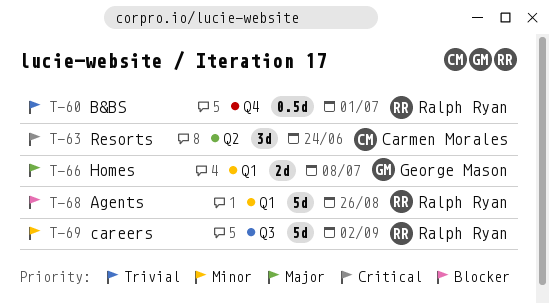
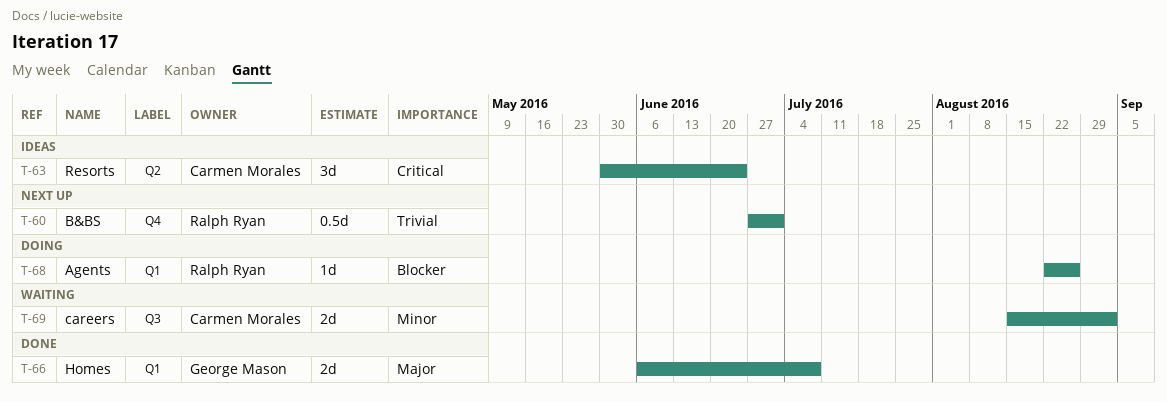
T-68, estimate: 5d -> 1d
T-69, owner: Ralph Ryan -> Carmen Morales
T-69, estimate: 5d -> 2d

